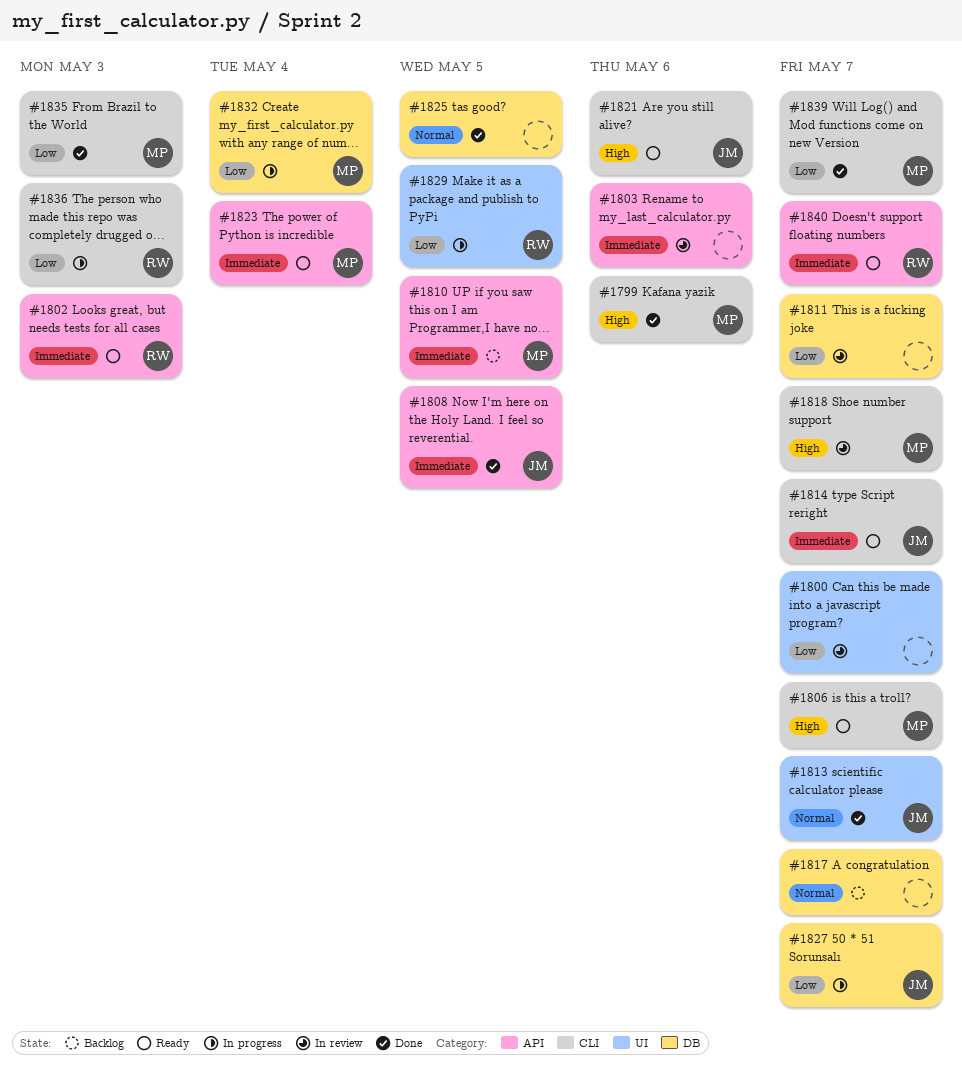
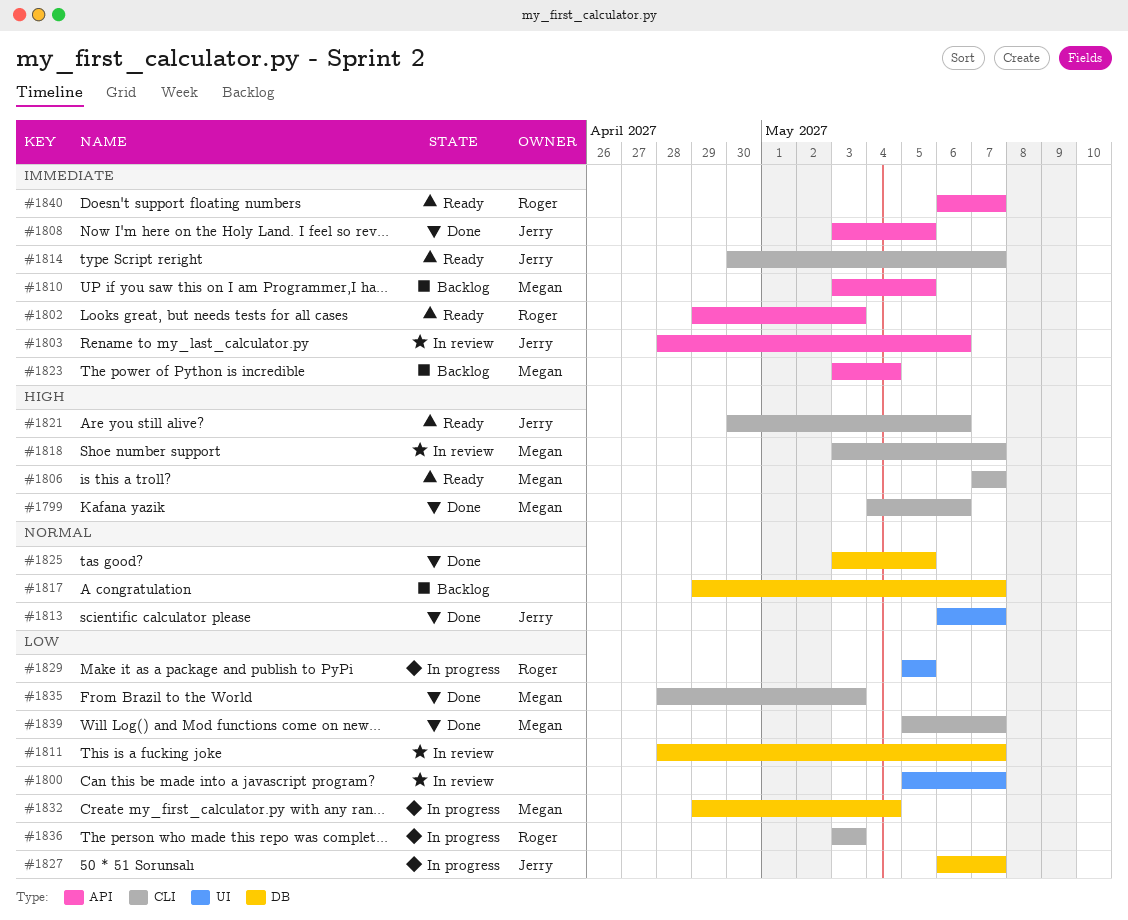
#1803, owner: none -> Jerry
#1823, status: Ready -> Backlog

